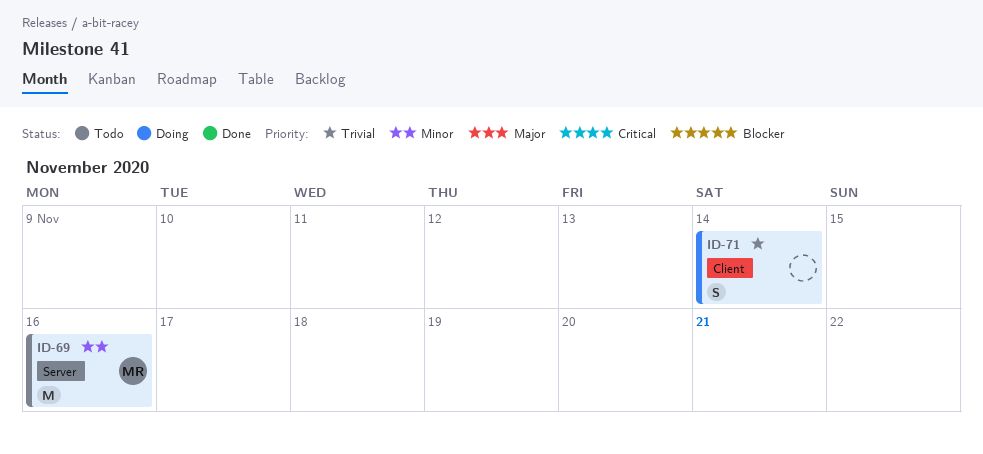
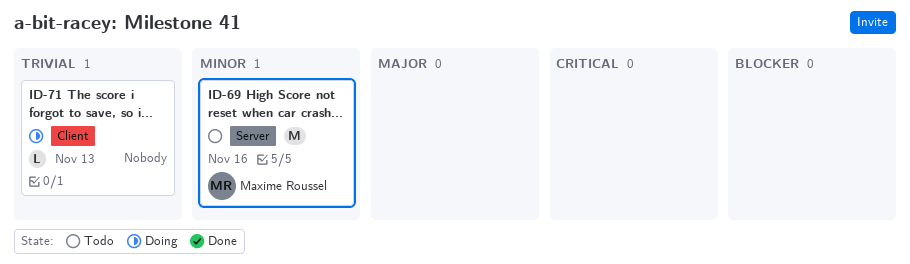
ID-71, estimate: S -> L
ID-71, due: Nov 14 -> Nov 13

